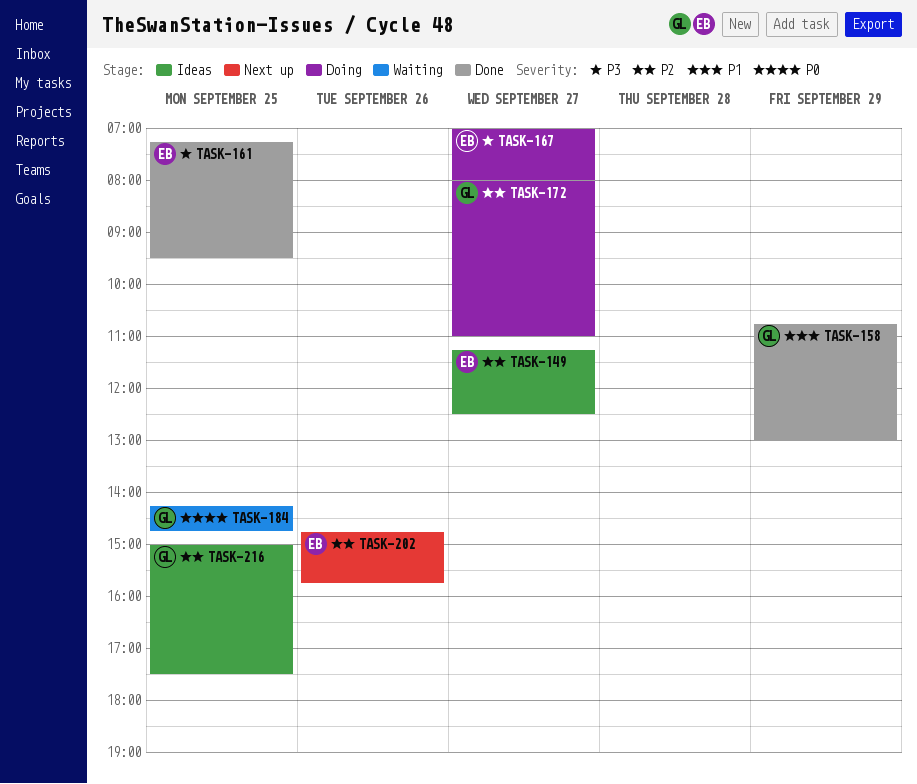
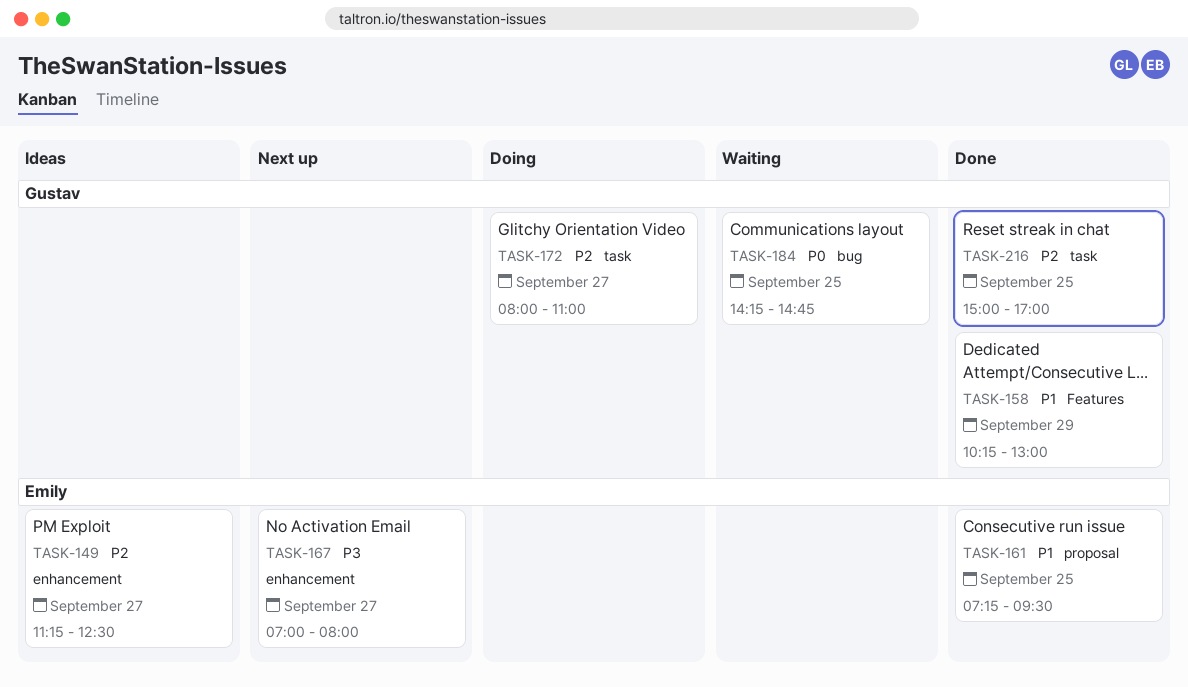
TASK-158, begins: 10:45 -> 10:15
TASK-161, priority: P3 -> P1
TASK-167, status: Doing -> Next up
TASK-202: present -> none
TASK-216, status: Ideas -> Done
TASK-216, ends: 17:30 -> 17:00

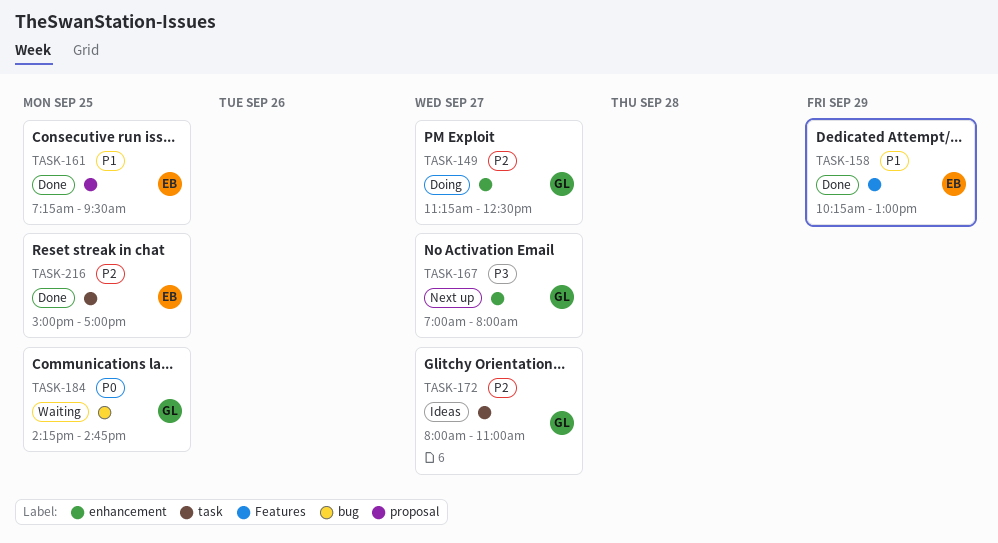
TASK-149, status: Ideas -> Doing
TASK-149, owner: Emily -> Gustav
TASK-158, owner: Gustav -> Emily
TASK-167, owner: Emily -> Gustav
TASK-172, status: Doing -> Ideas
TASK-216, owner: Gustav -> Emily

